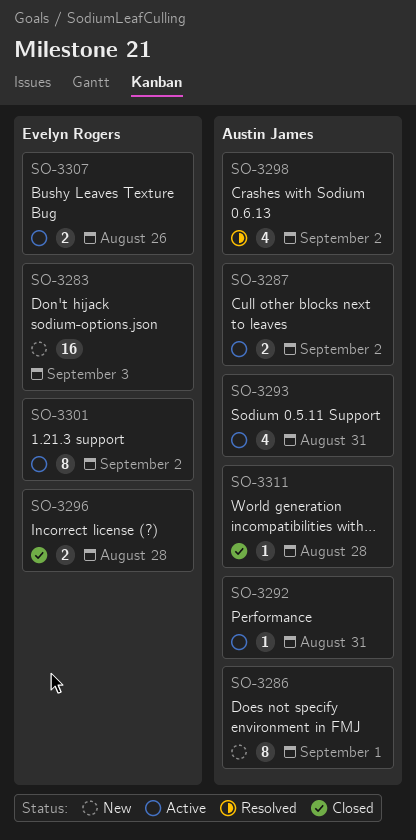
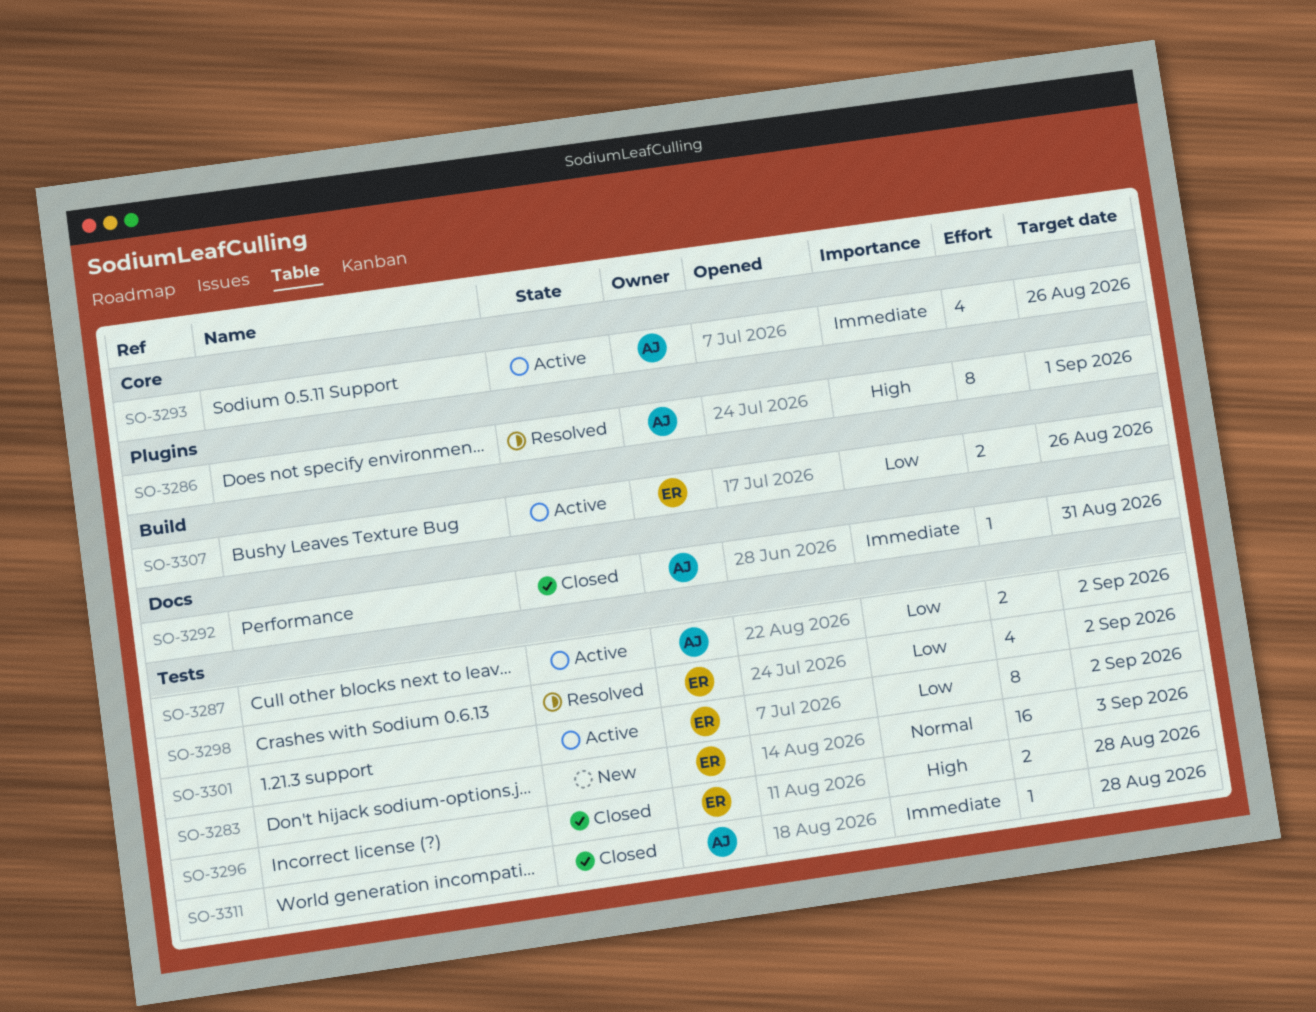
SO-3286, status: New -> Resolved
SO-3292, status: Active -> Closed
SO-3293, due: Aug 31 -> Aug 26
SO-3298, owner: Austin James -> Evelyn Rogers

